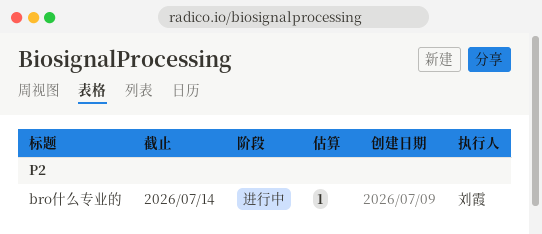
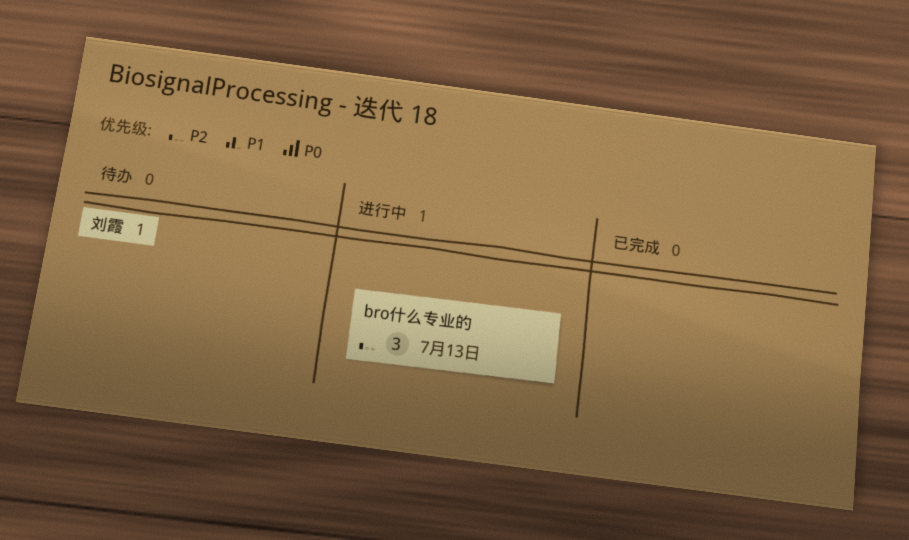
bro什么专业的, estimate: 1 -> 3
bro什么专业的, due: Jul 14 -> Jul 13

